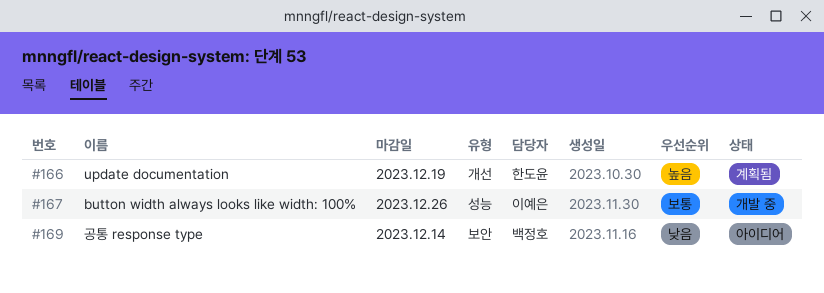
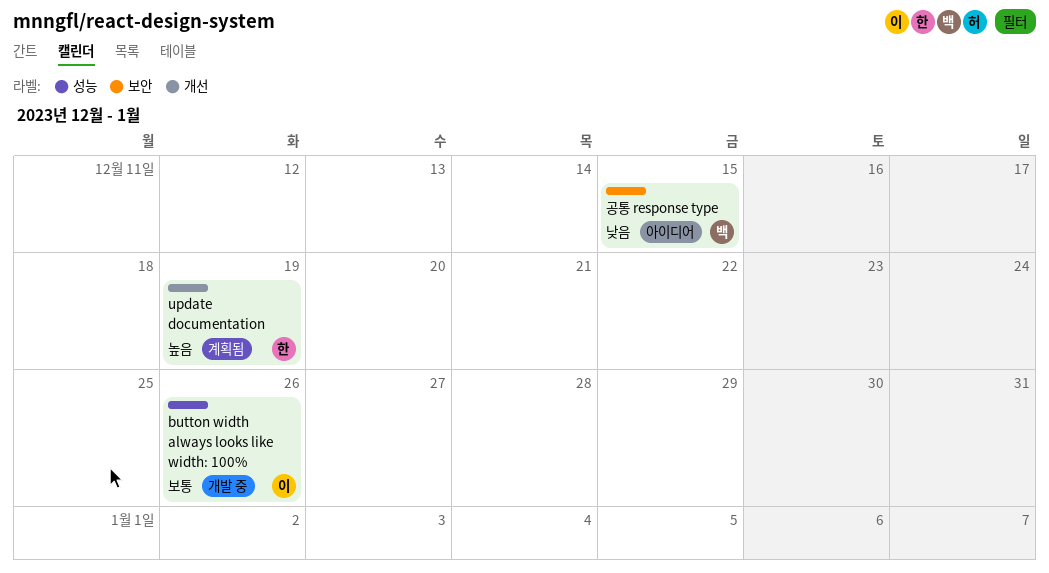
공통 response type, due: Dec 14 -> Dec 15

